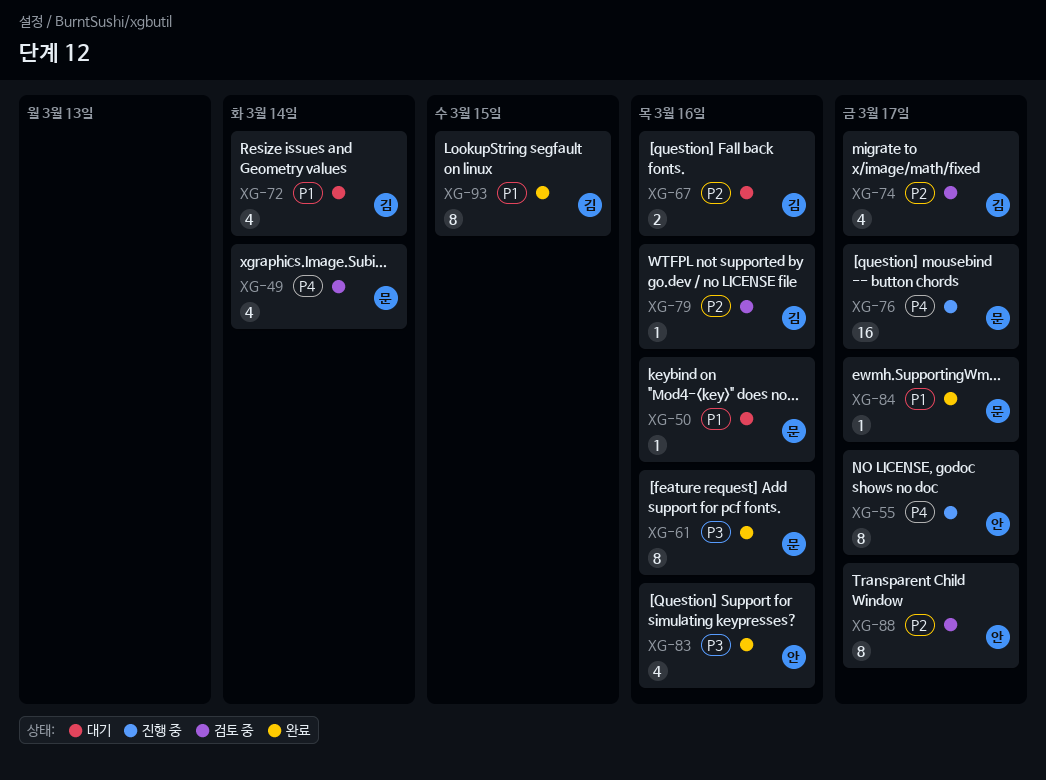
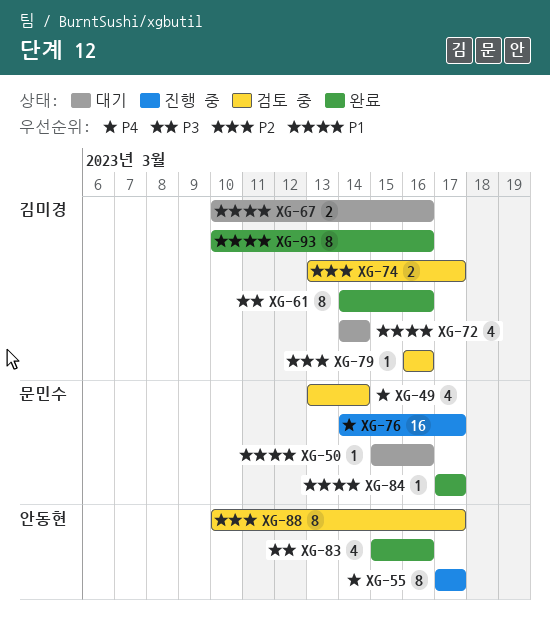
XG-61, owner: 문민수 -> 김미경
XG-67, priority: P2 -> P1
XG-74, estimate: 4 -> 2
XG-93, due: Mar 15 -> Mar 16

